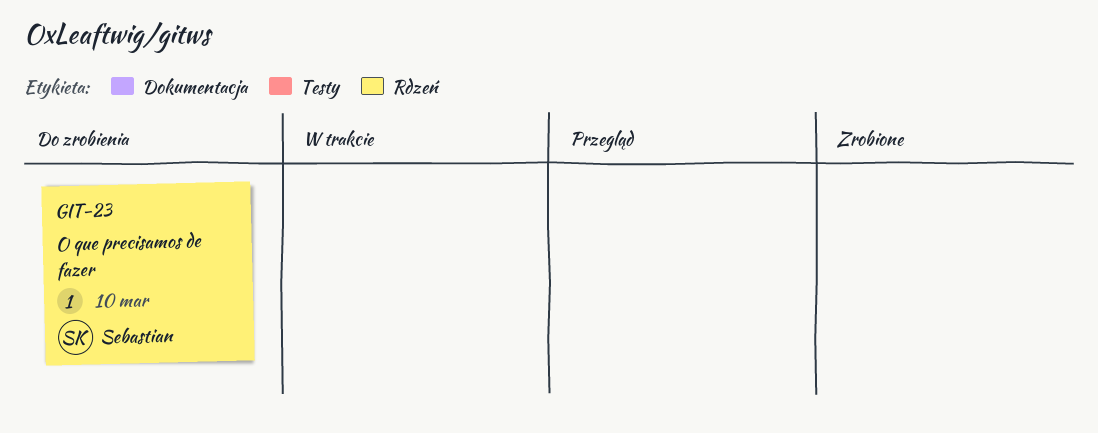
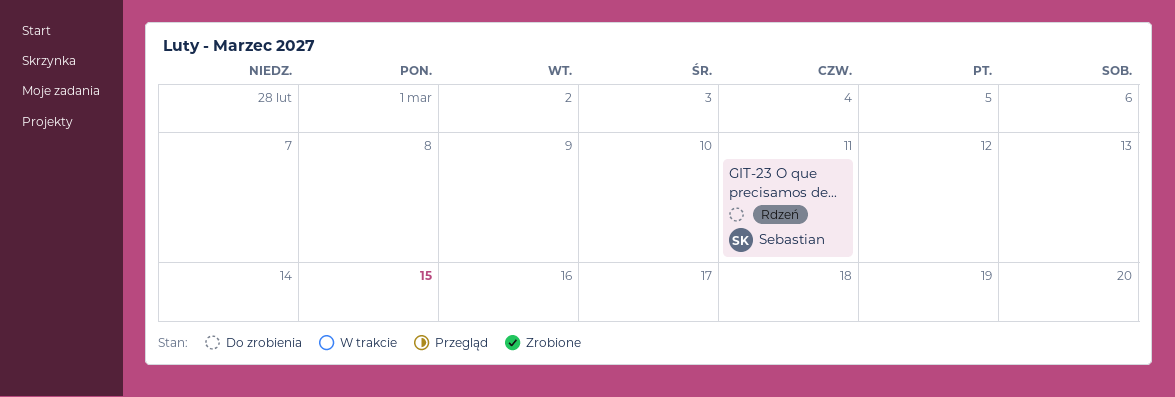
GIT-23, due: Mar 10 -> Mar 11

